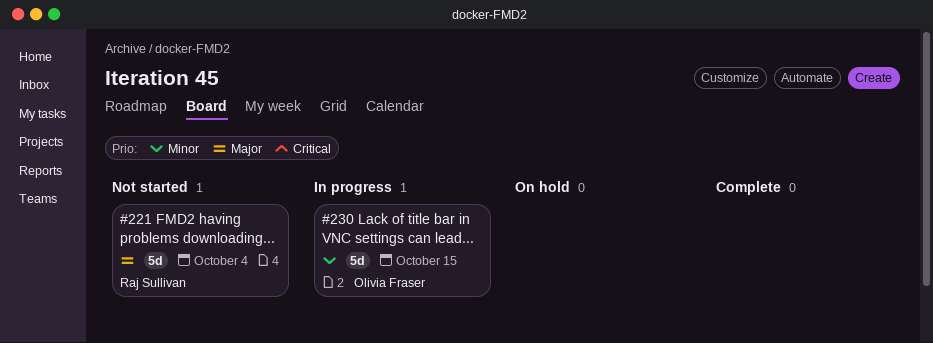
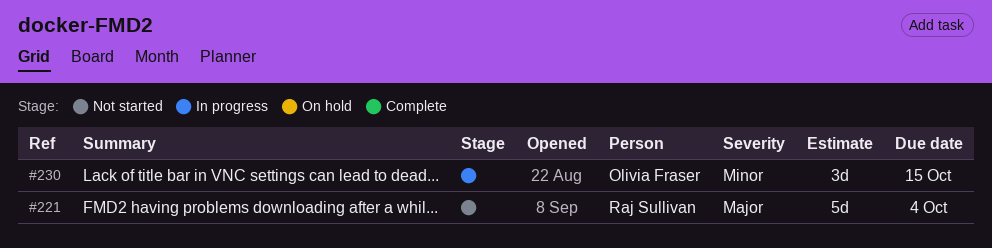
#230, estimate: 5d -> 3d

